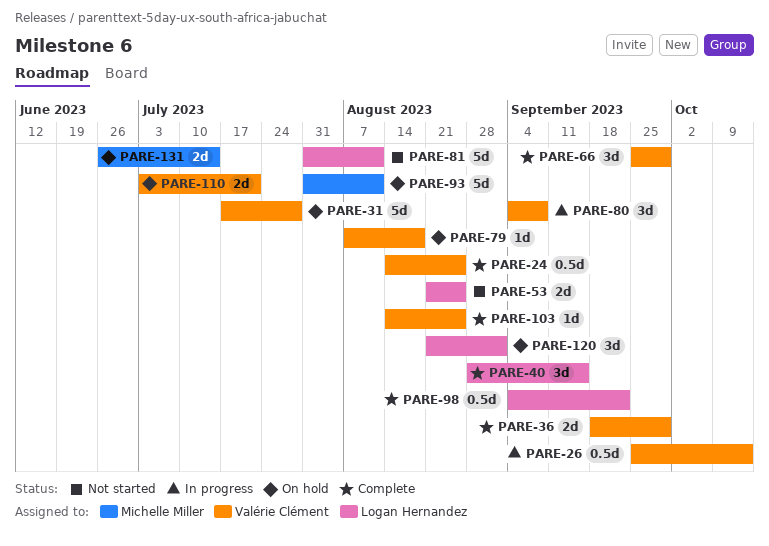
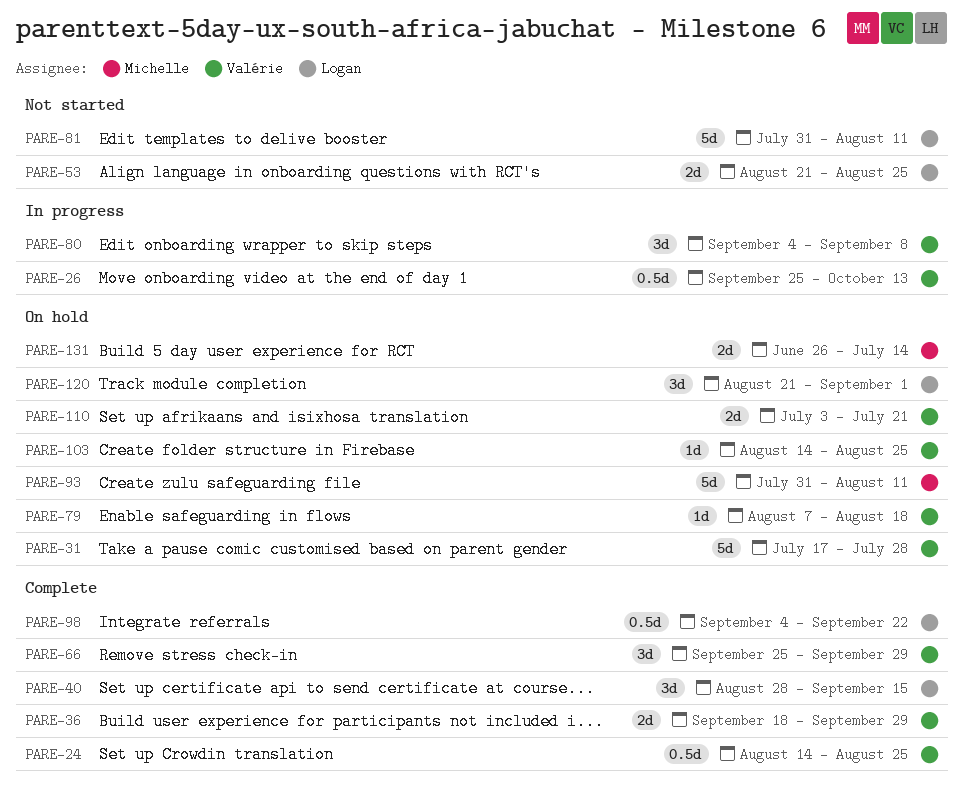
PARE-103, status: Complete -> On hold

